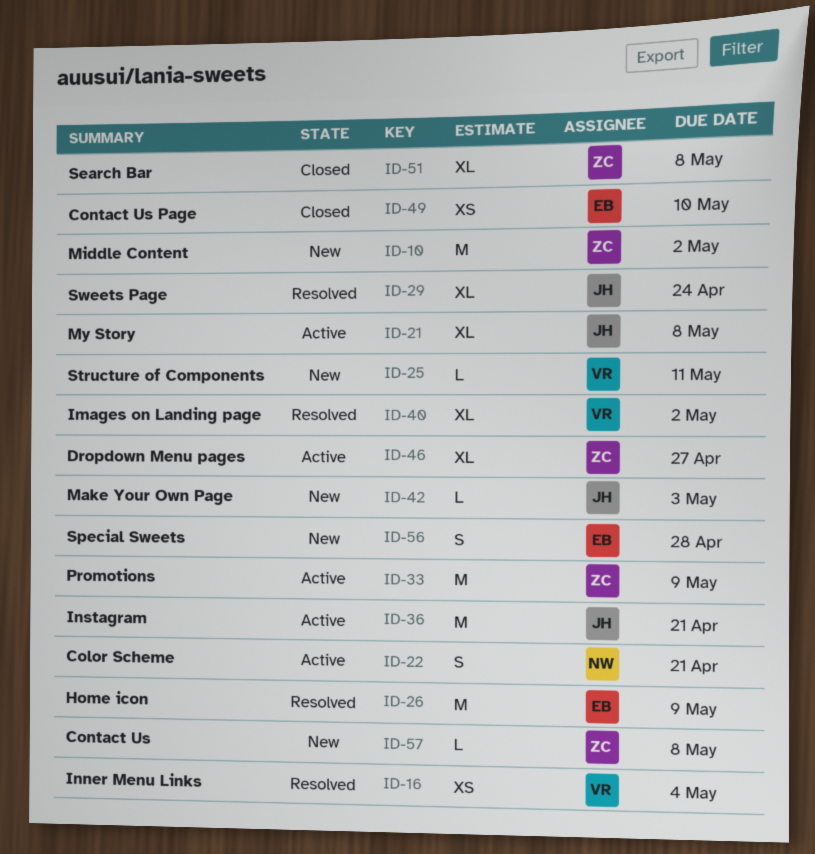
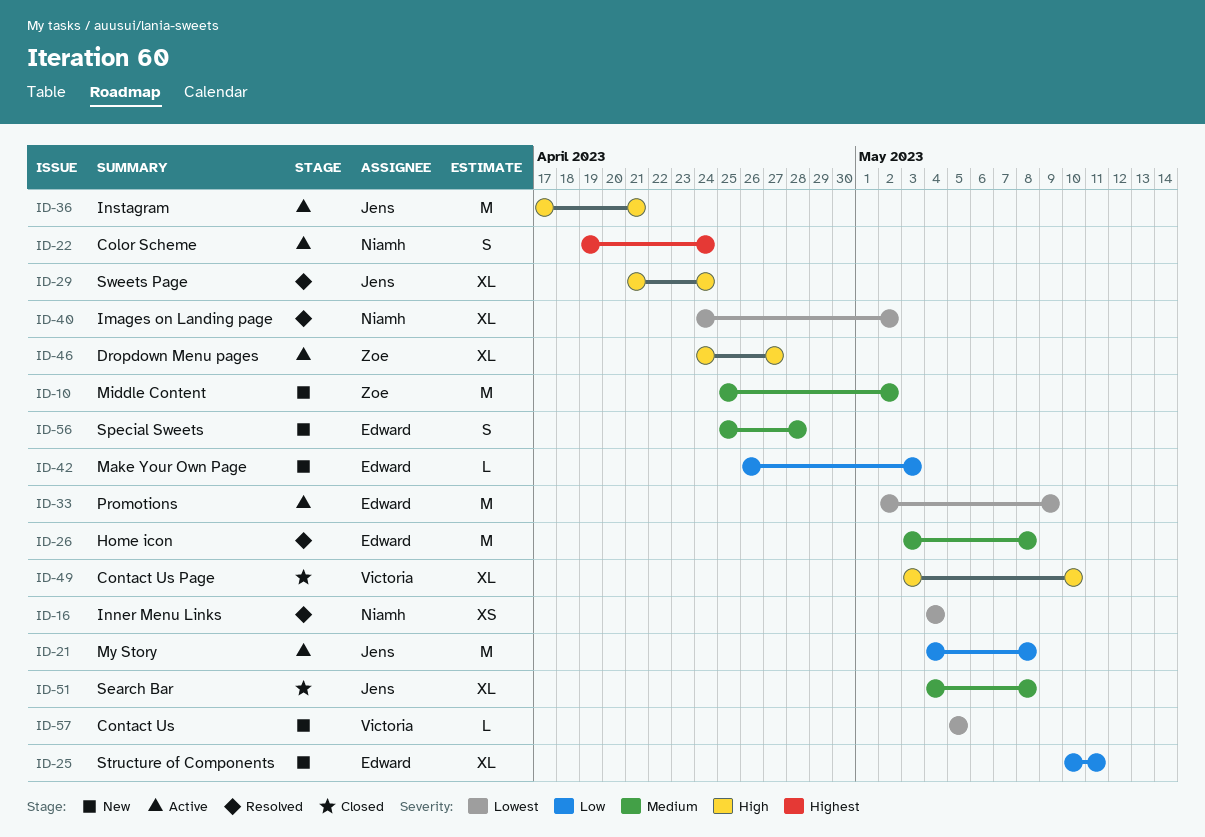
ID-16, owner: Victoria -> Niamh
ID-21, estimate: XL -> M
ID-22, due: Apr 21 -> Apr 24
ID-25, owner: Victoria -> Edward
ID-25, estimate: L -> XL
ID-26, due: May 9 -> May 8
ID-33, owner: Zoe -> Edward
ID-40, owner: Victoria -> Niamh
ID-42, owner: Jens -> Edward
ID-49, owner: Edward -> Victoria
ID-49, estimate: XS -> XL
ID-51, owner: Zoe -> Jens
ID-57, owner: Zoe -> Victoria
ID-57, due: May 8 -> May 5

